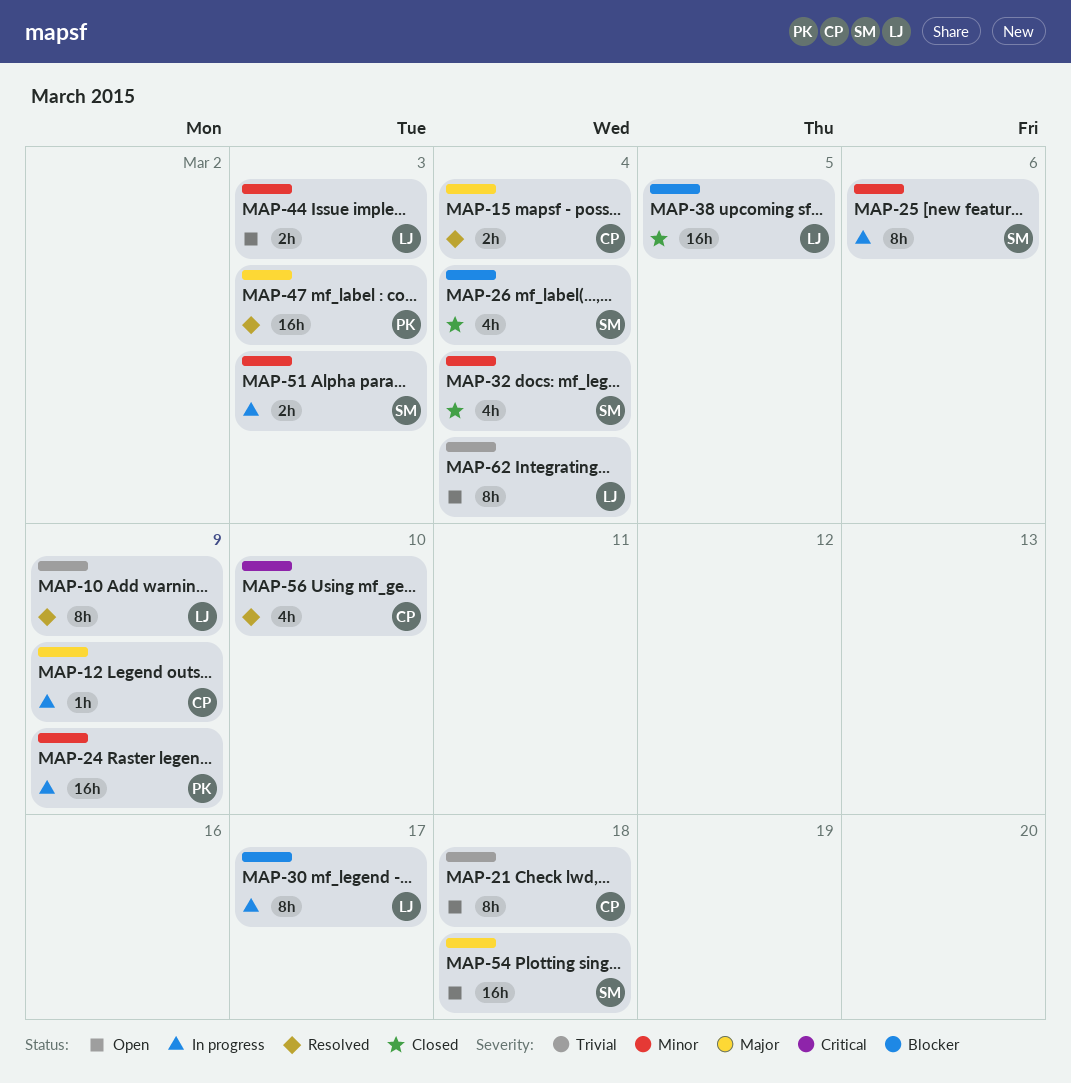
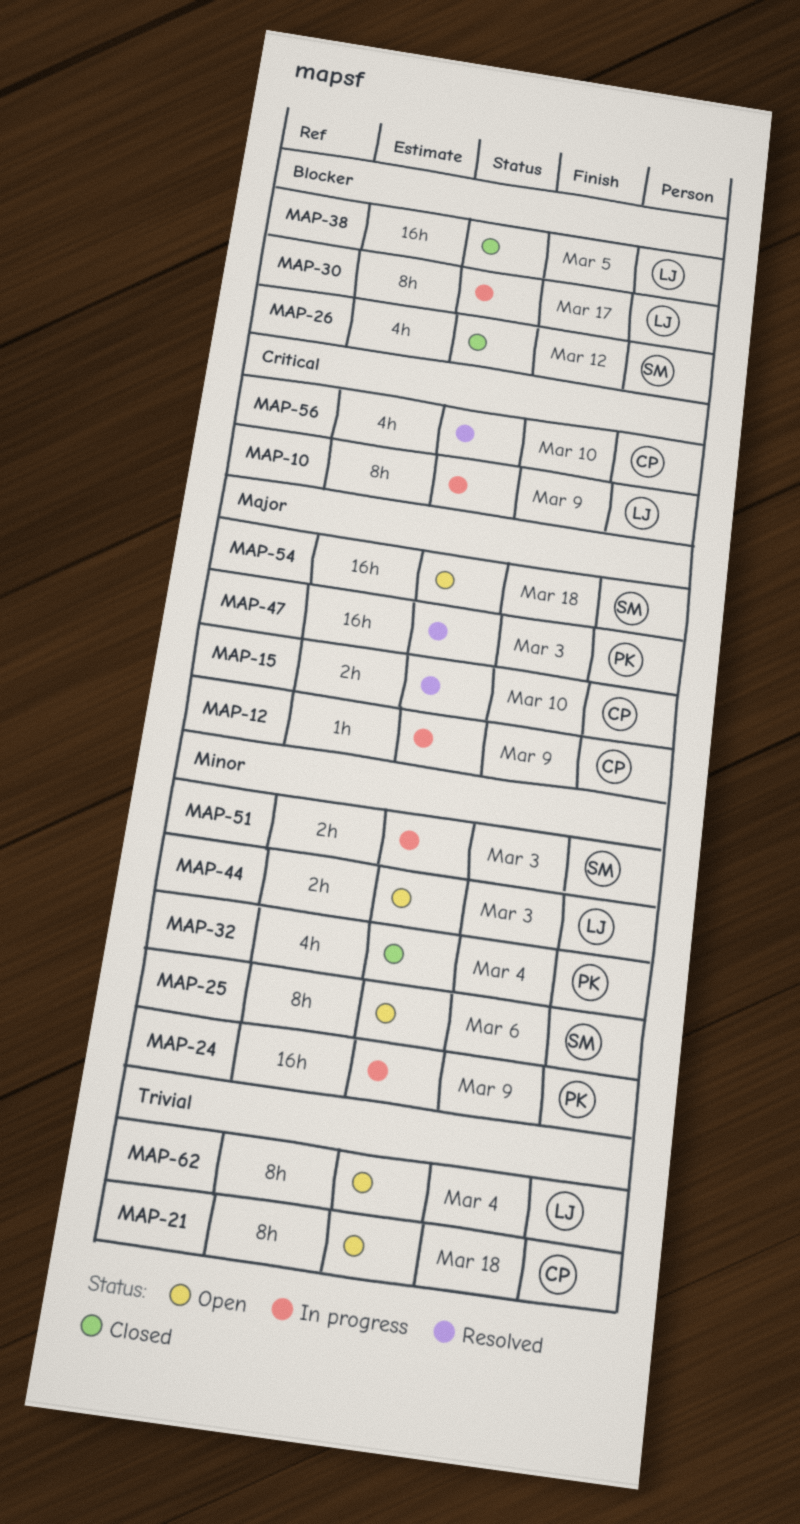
MAP-10, status: Resolved -> In progress
MAP-10, priority: Trivial -> Critical
MAP-15, due: Mar 4 -> Mar 10
MAP-25, status: In progress -> Open
MAP-26, due: Mar 4 -> Mar 12
MAP-32, owner: SM -> PK

